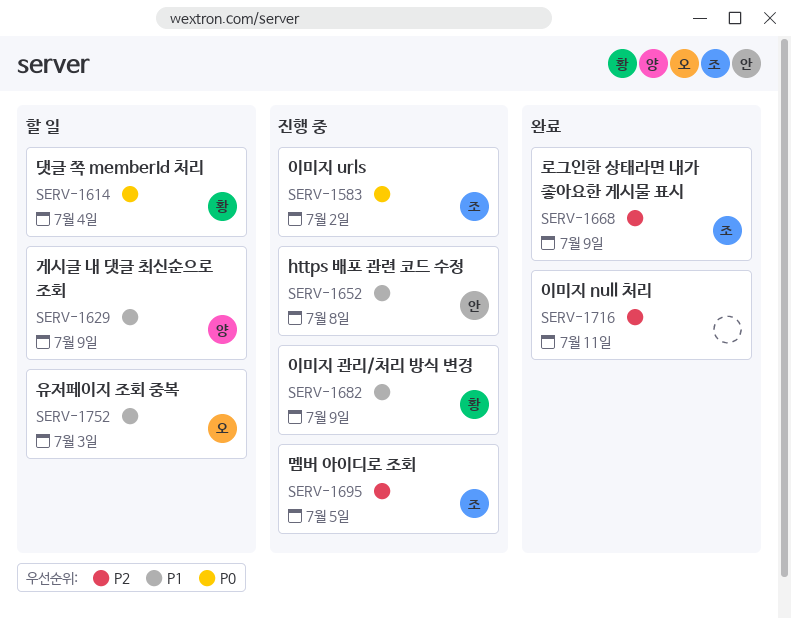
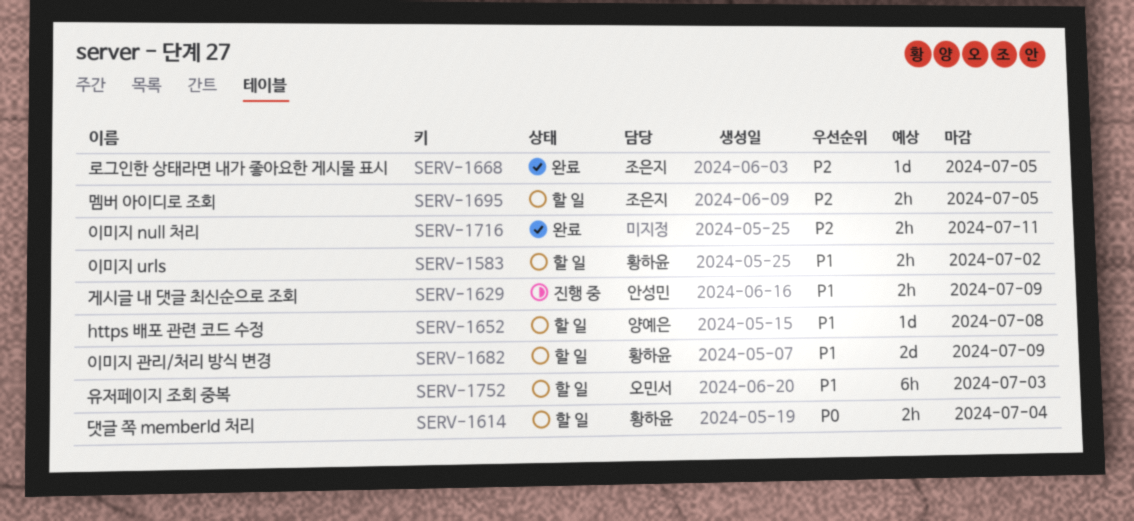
SERV-1583, status: 진행 중 -> 할 일
SERV-1583, owner: 조은지 -> 황하윤
SERV-1583, priority: P0 -> P1
SERV-1629, status: 할 일 -> 진행 중
SERV-1629, owner: 양예은 -> 안성민
SERV-1652, status: 진행 중 -> 할 일
SERV-1652, owner: 안성민 -> 양예은
SERV-1668, due: Jul 9 -> Jul 5
SERV-1682, status: 진행 중 -> 할 일
SERV-1695, status: 진행 중 -> 할 일

